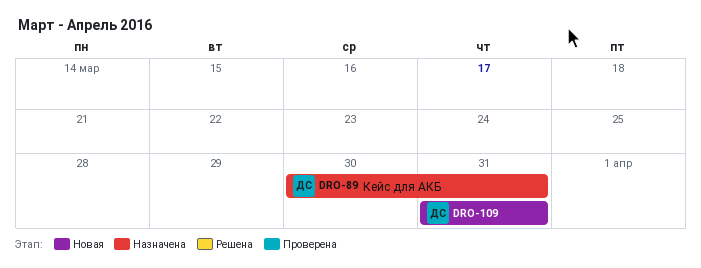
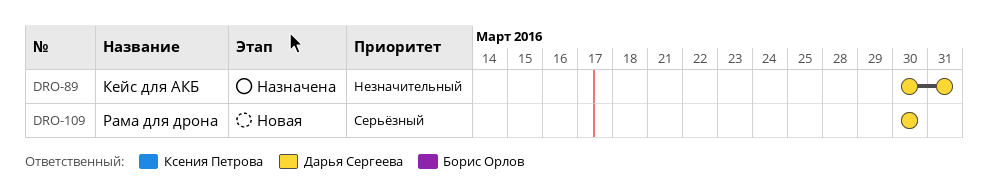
DRO-109, start: Mar 31 -> Mar 30
DRO-109, due: Mar 31 -> Mar 30

